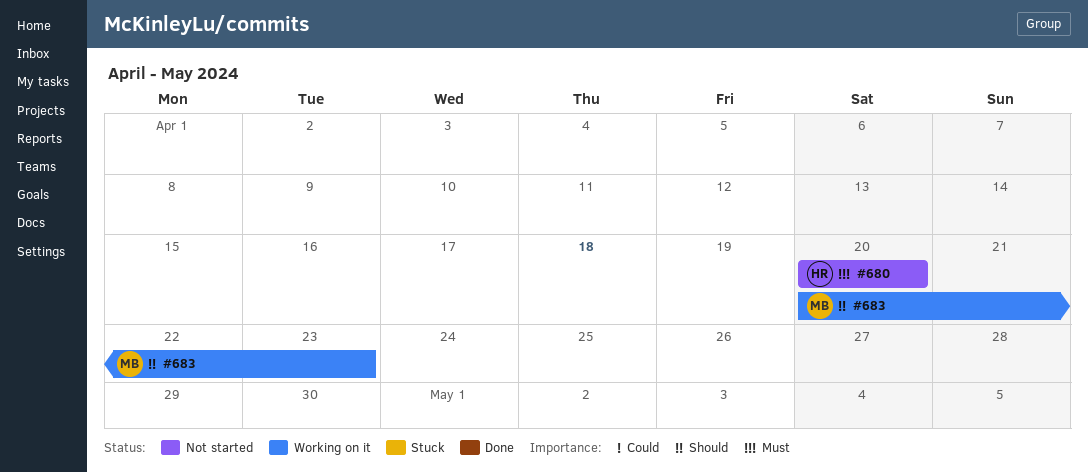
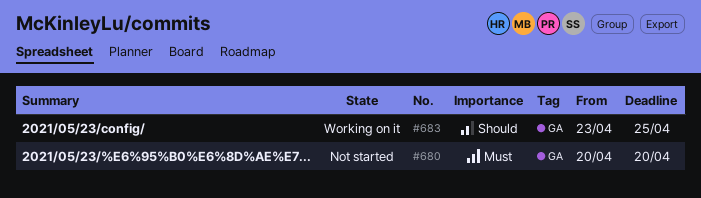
#683, start: Apr 20 -> Apr 23
#683, due: Apr 23 -> Apr 25

